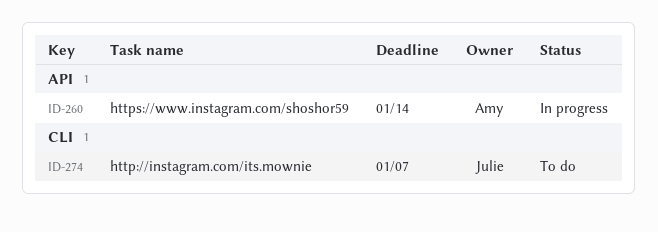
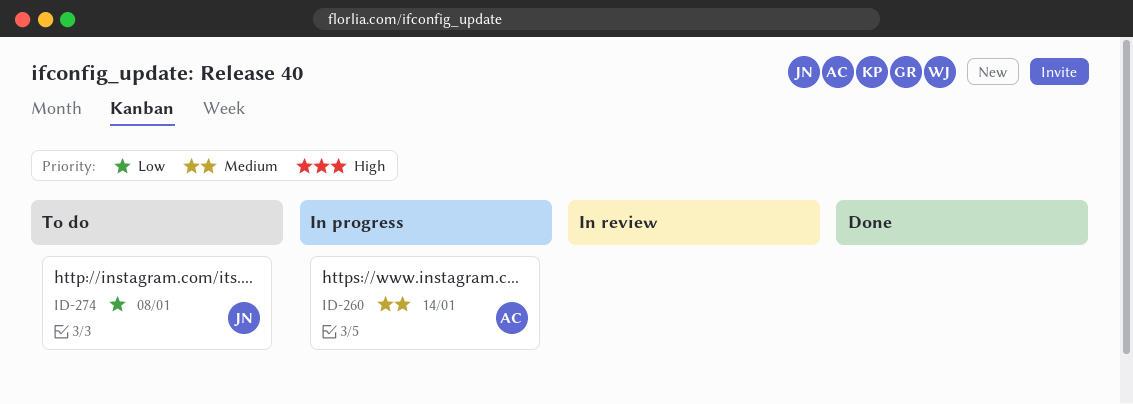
ID-274, due: Jan 7 -> Jan 8

